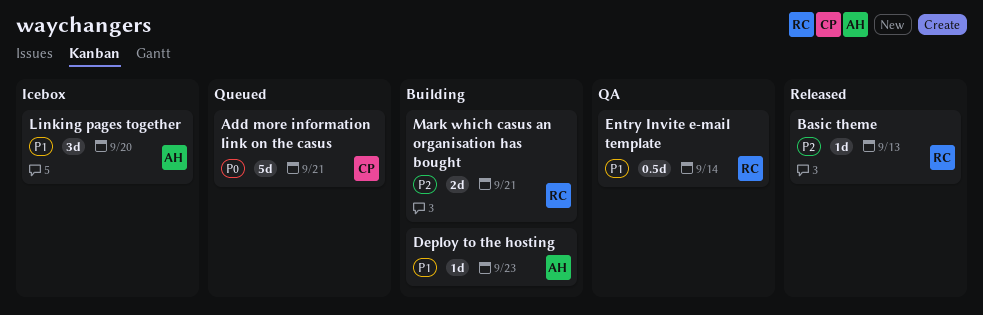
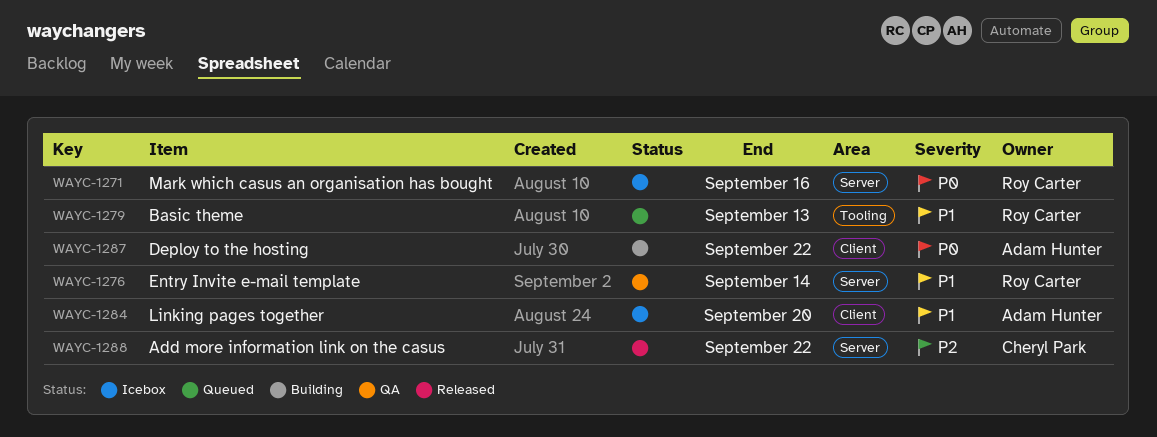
Add more information link on the casus, status: Queued -> Released
Add more information link on the casus, priority: P0 -> P2
Add more information link on the casus, due: Sep 21 -> Sep 22
Basic theme, status: Released -> Queued
Basic theme, priority: P2 -> P1
Deploy to the hosting, priority: P1 -> P0
Deploy to the hosting, due: Sep 23 -> Sep 22
Mark which casus an organisation has bought, status: Building -> Icebox
Mark which casus an organisation has bought, priority: P2 -> P0
Mark which casus an organisation has bought, due: Sep 21 -> Sep 16

